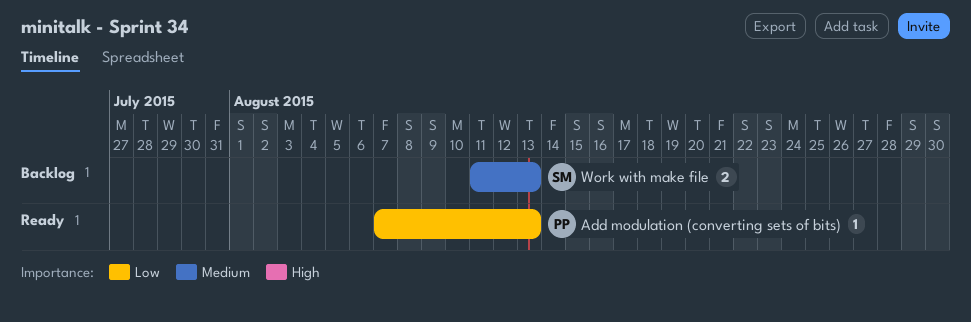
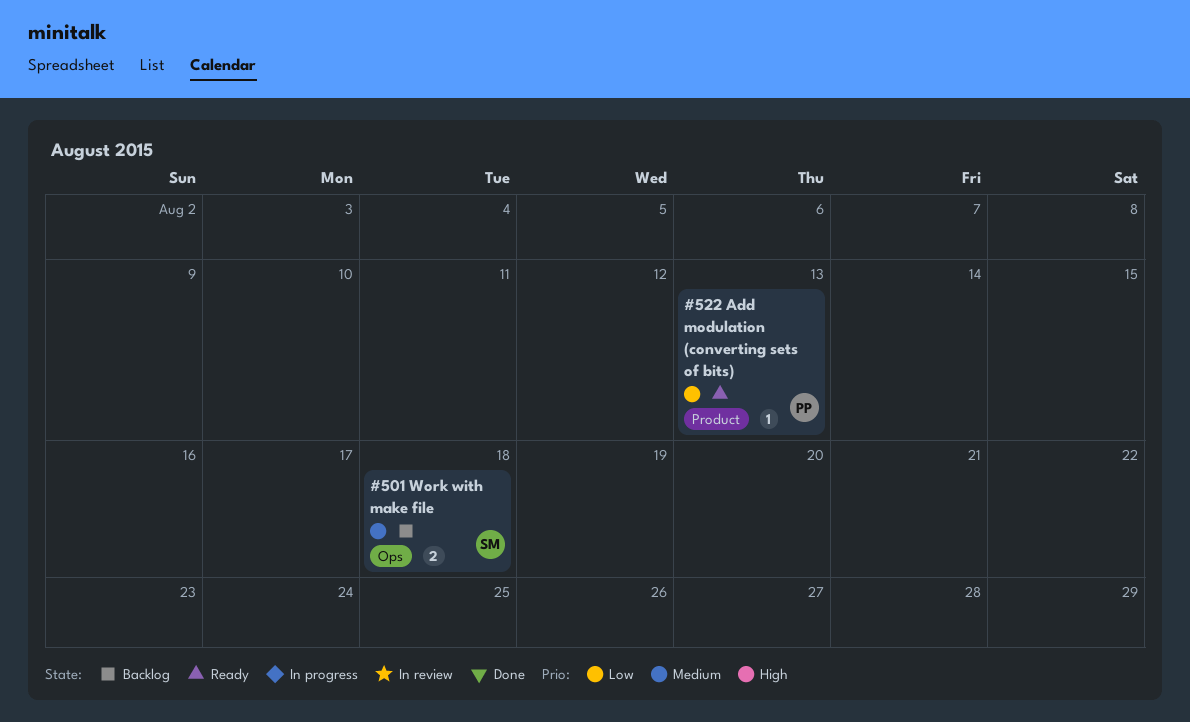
Work with make file, due: Aug 13 -> Aug 18

